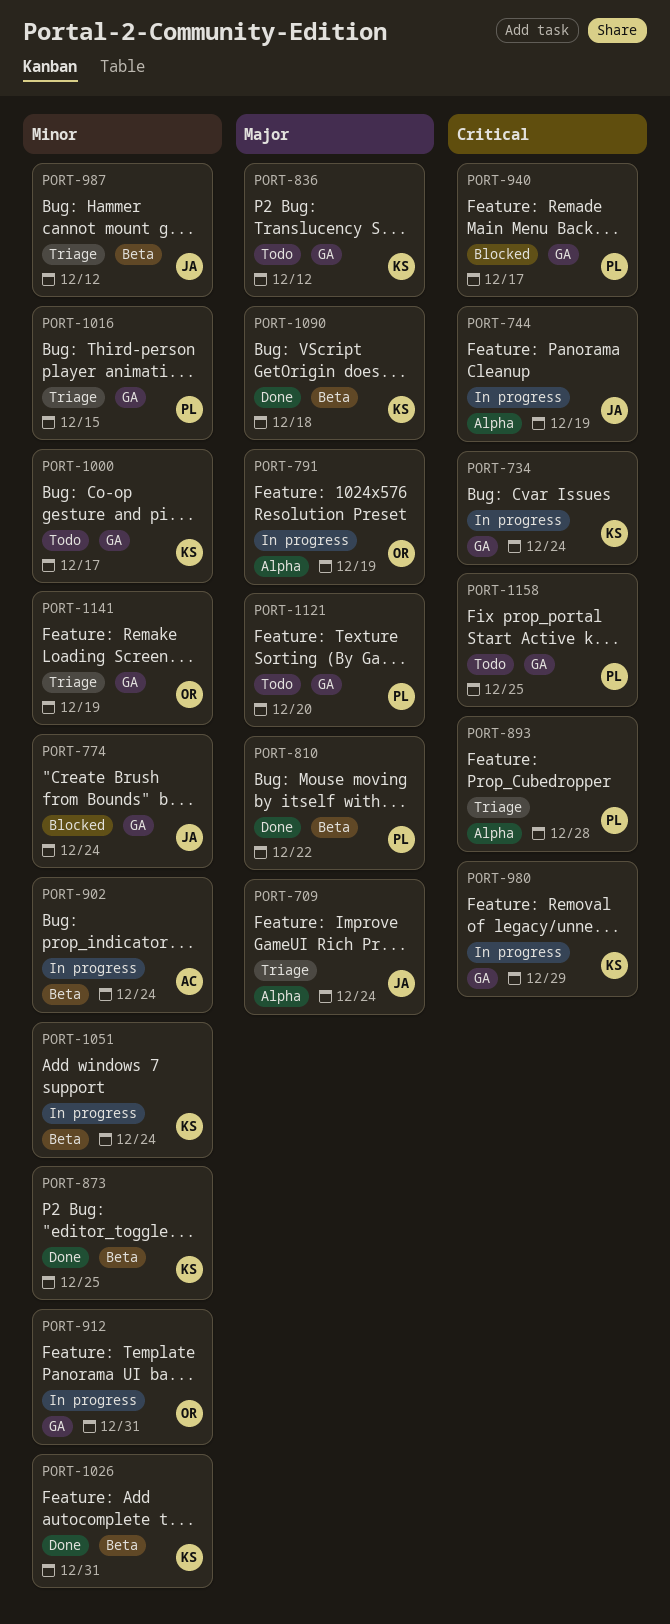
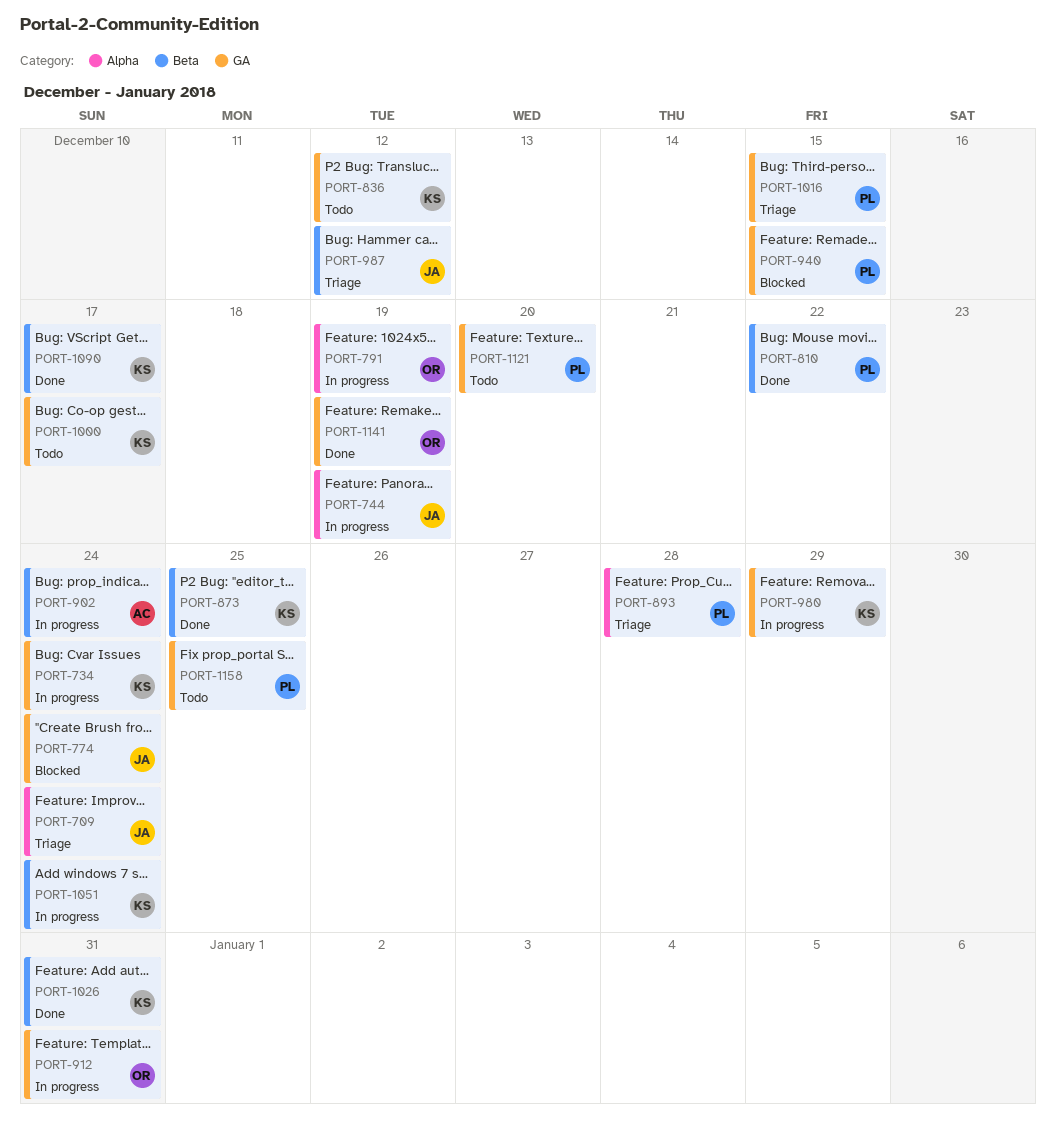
PORT-940, due: Dec 17 -> Dec 15
PORT-1090, due: Dec 18 -> Dec 17
PORT-1141, status: Triage -> Done

